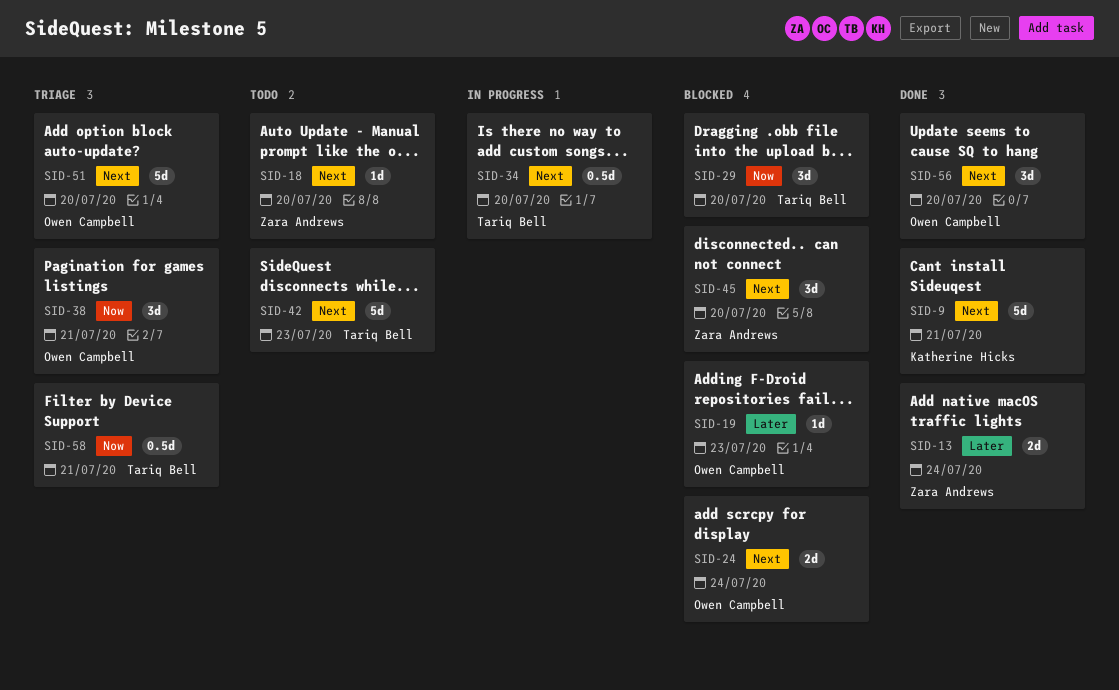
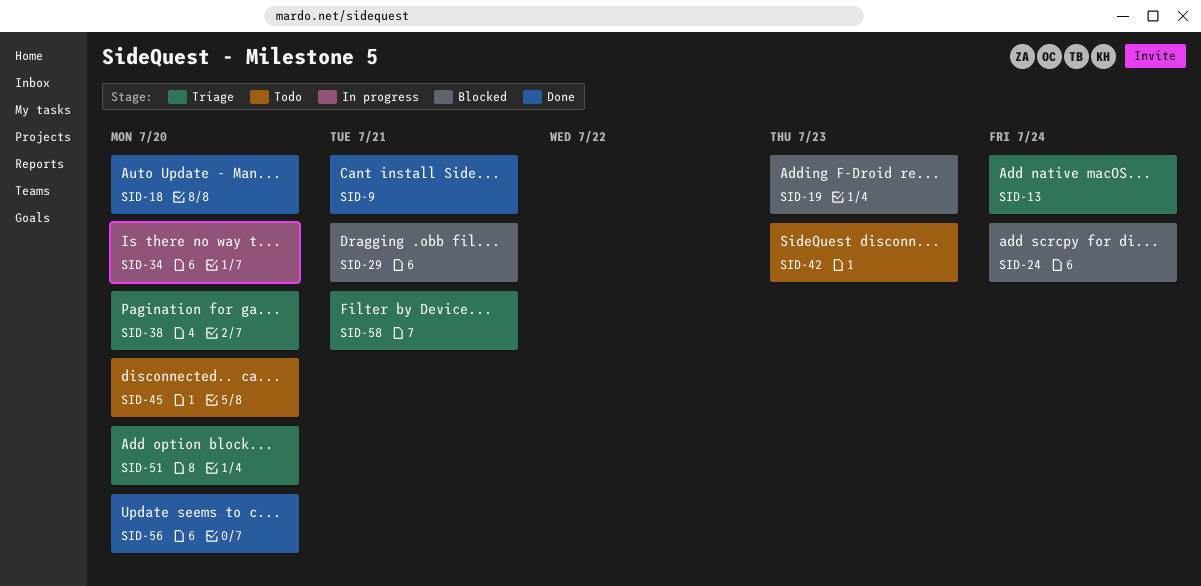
SID-13, status: Done -> Triage
SID-18, status: Todo -> Done
SID-29, due: Jul 20 -> Jul 21
SID-38, due: Jul 21 -> Jul 20
SID-45, status: Blocked -> Todo

